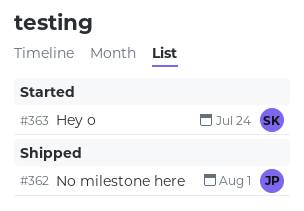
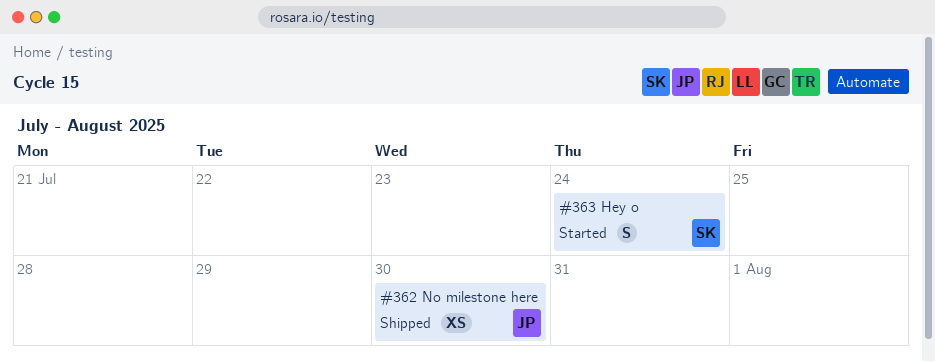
#362, due: Aug 1 -> Jul 30

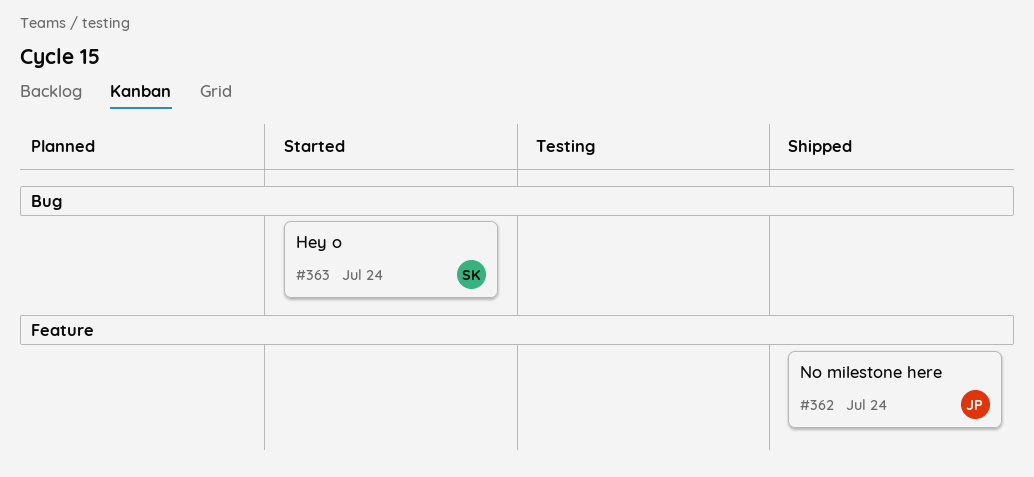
#362, due: Jul 30 -> Jul 24

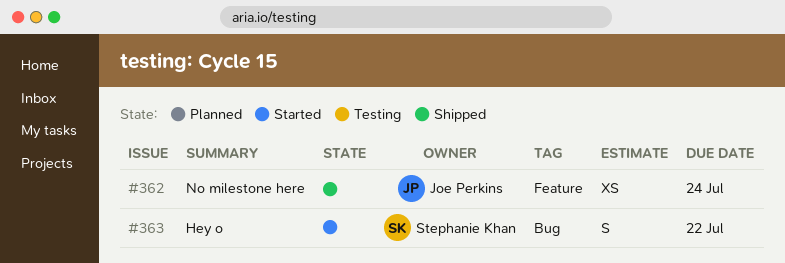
#363, due: Jul 24 -> Jul 22

